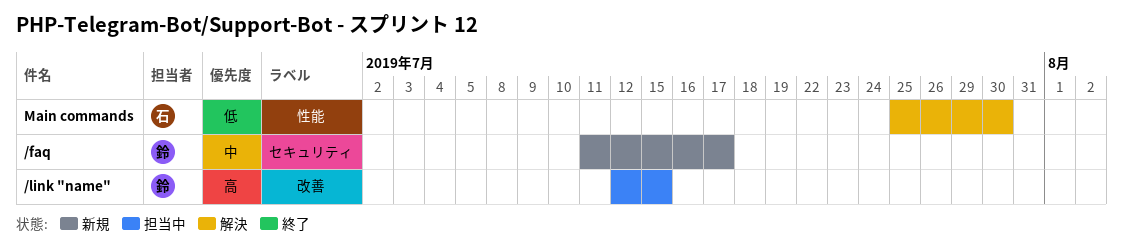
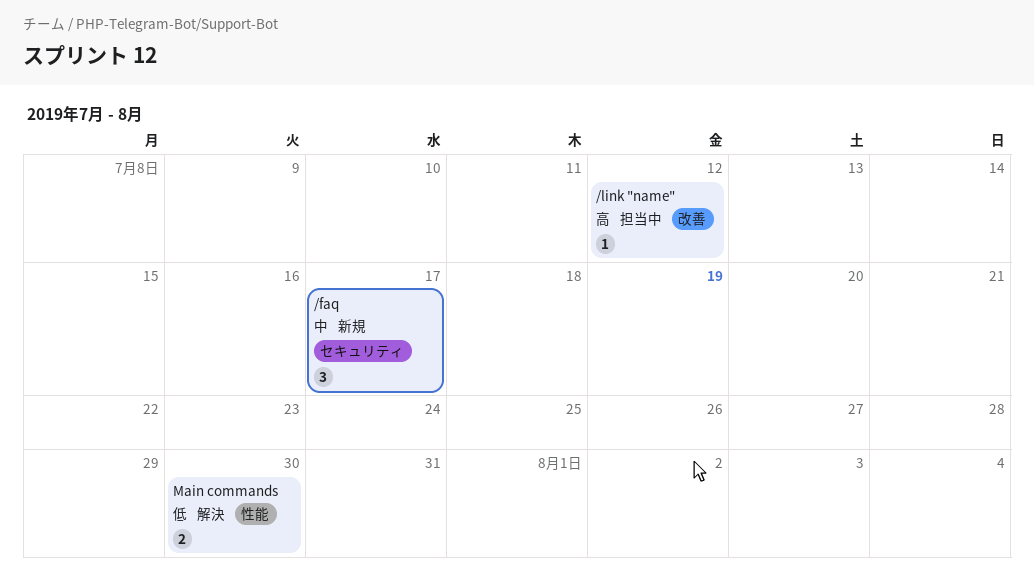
/link "name", due: Jul 15 -> Jul 12

